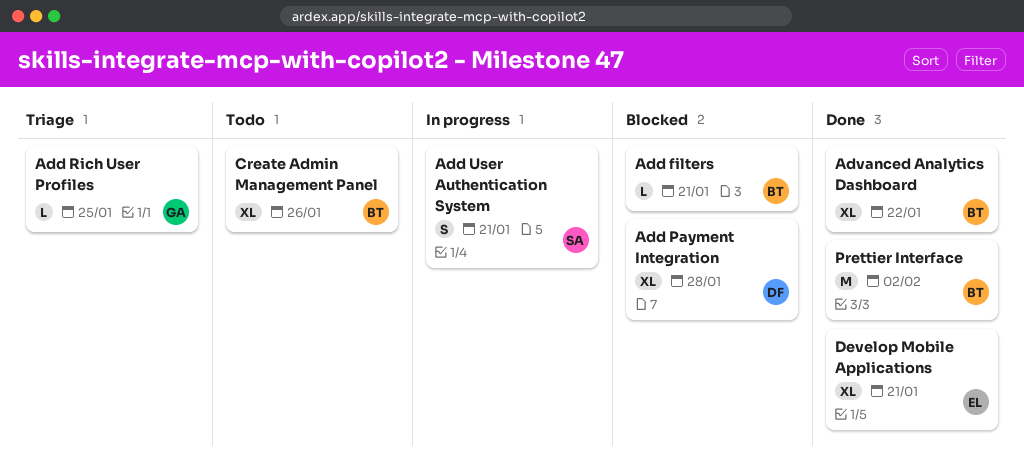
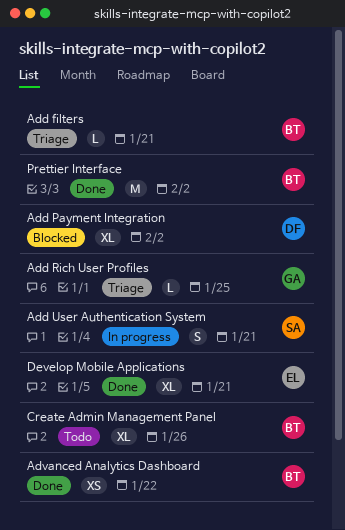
Add filters, status: Blocked -> Triage
Add Payment Integration, due: Jan 28 -> Feb 2
Advanced Analytics Dashboard, estimate: XL -> XS

